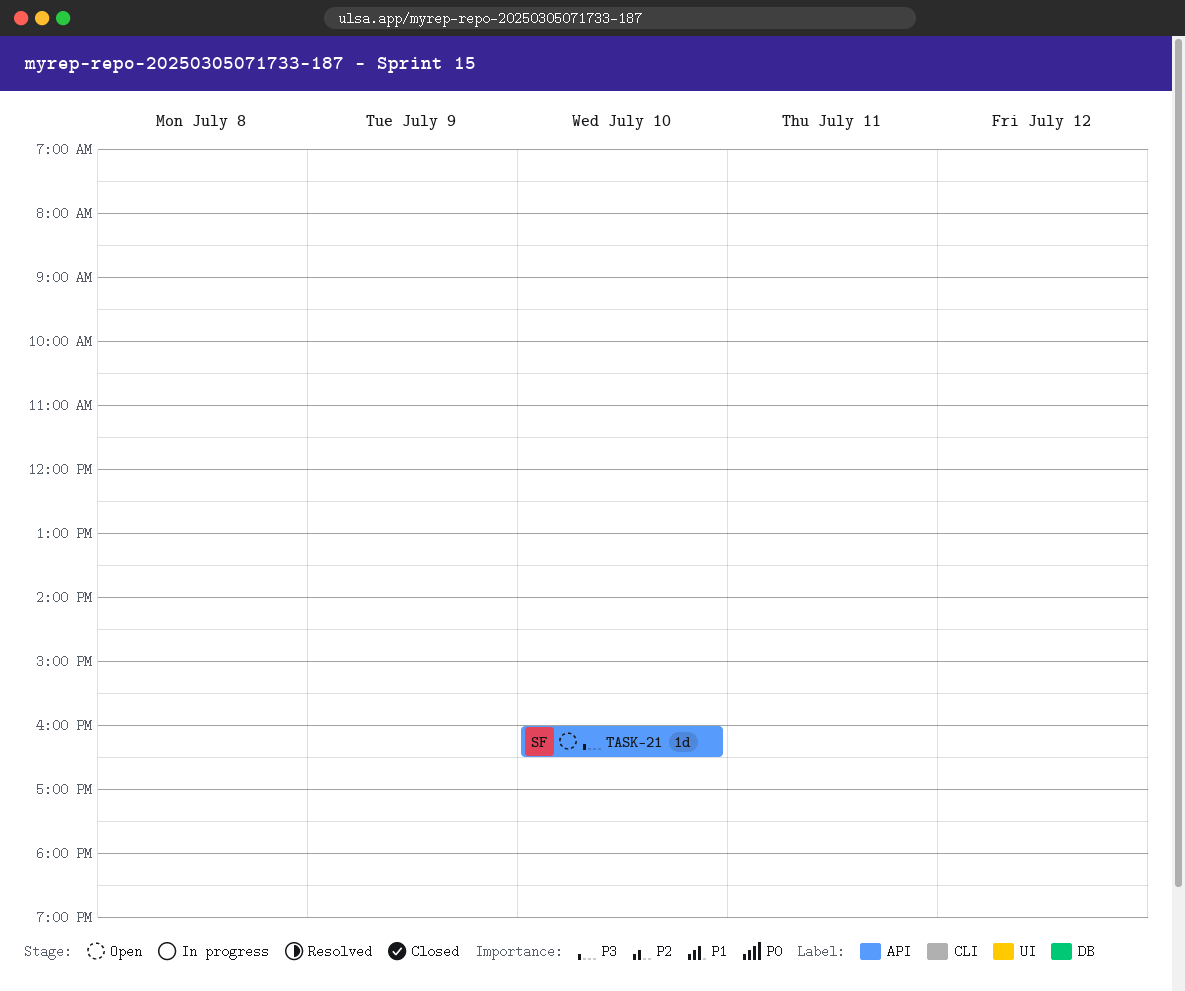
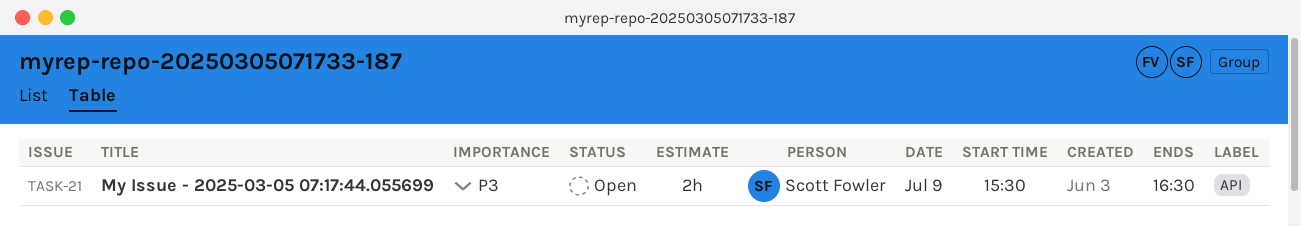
TASK-21, estimate: 1d -> 2h
TASK-21, day: Jul 10 -> Jul 9
TASK-21, begins: 16:00 -> 15:30

